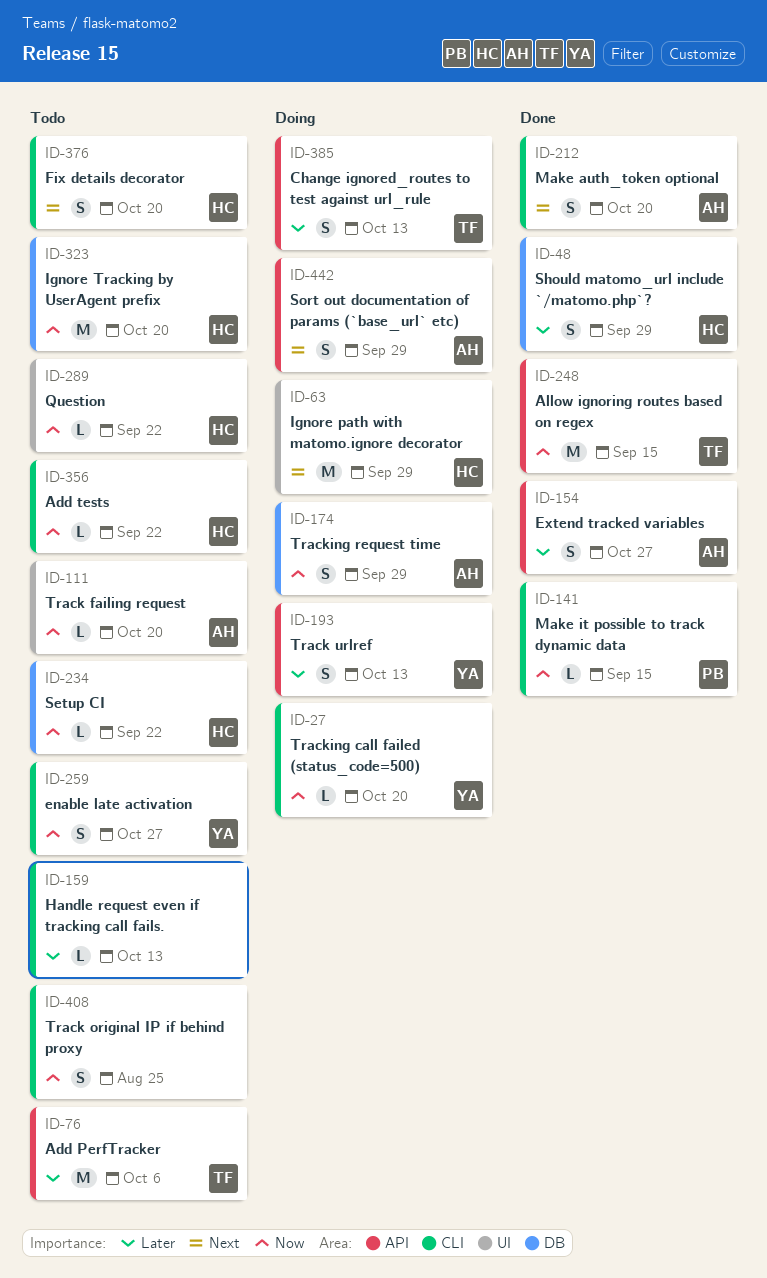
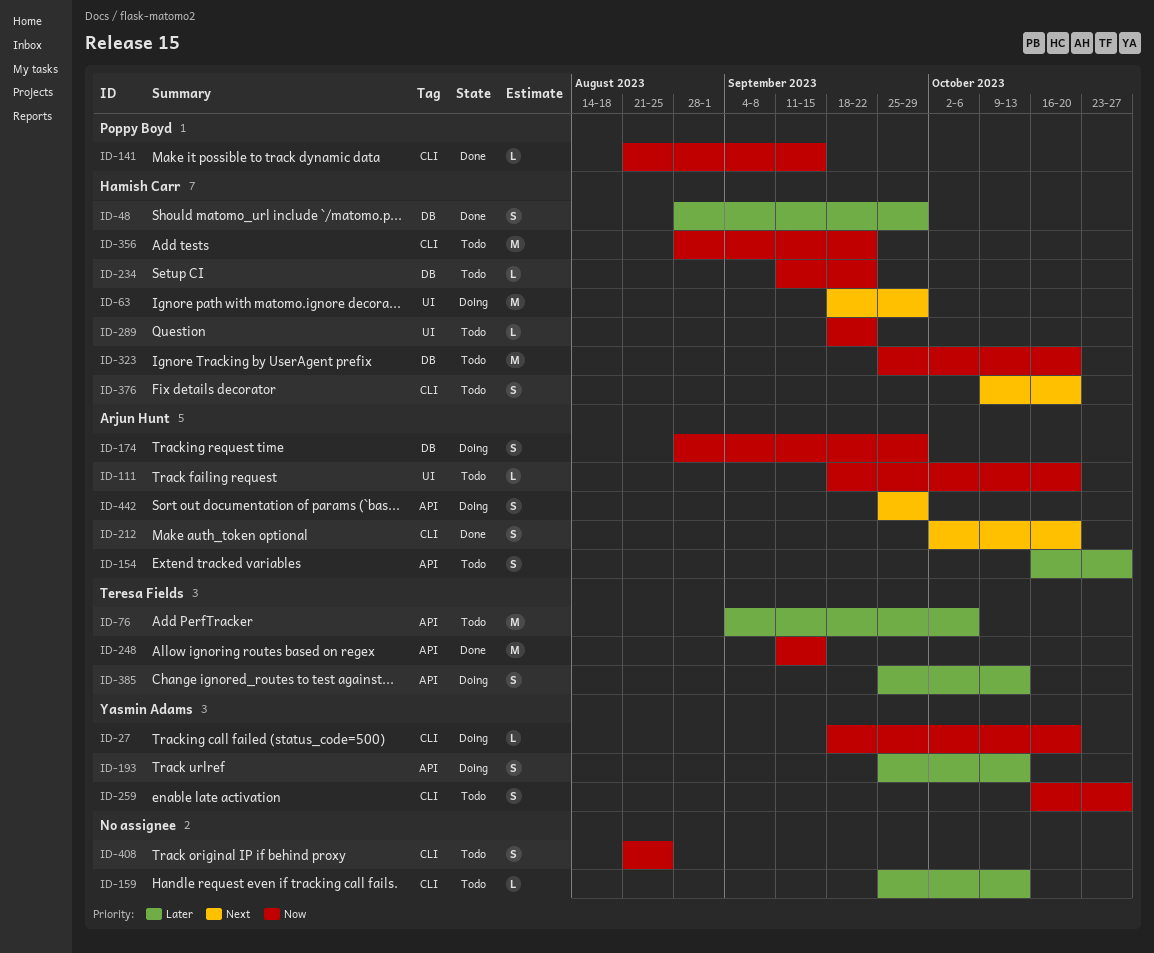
ID-154, status: Done -> Todo
ID-356, estimate: L -> M

